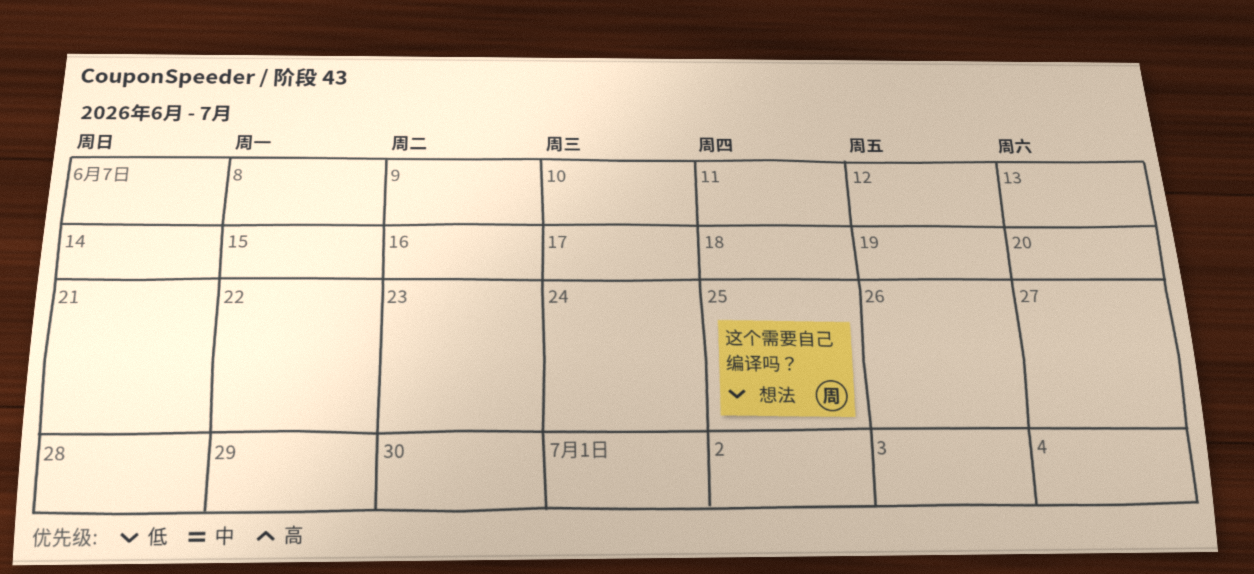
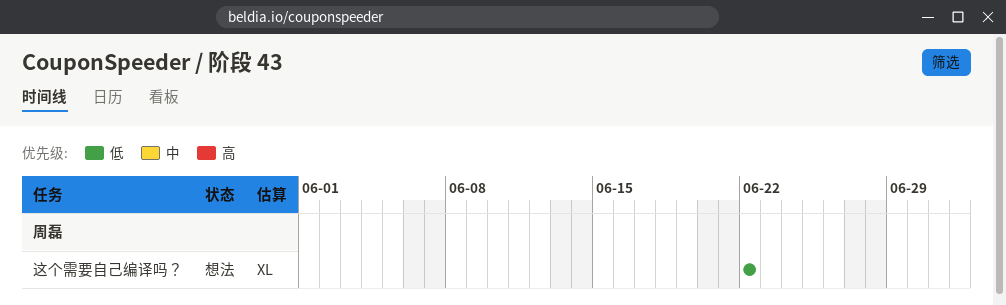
这个需要自己编译吗？, due: Jun 25 -> Jun 22

